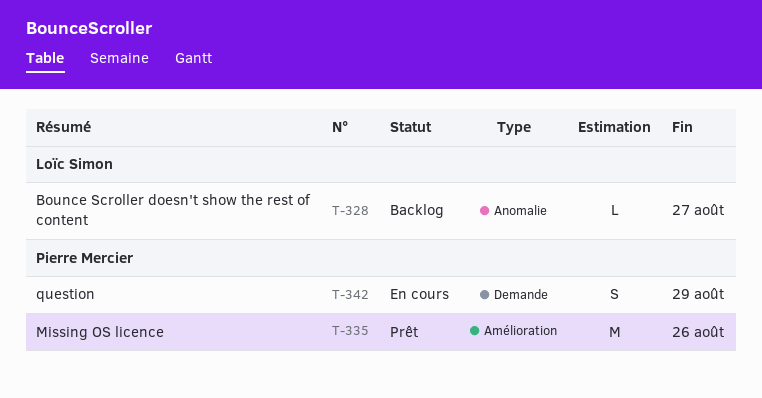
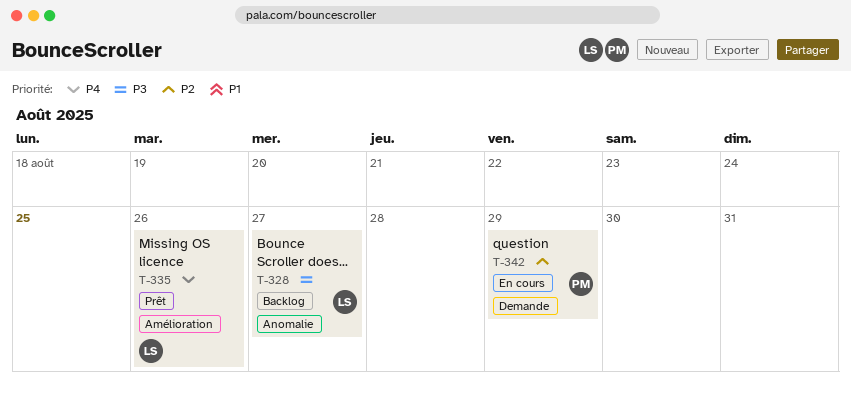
T-335, owner: Pierre Mercier -> Loïc Simon

